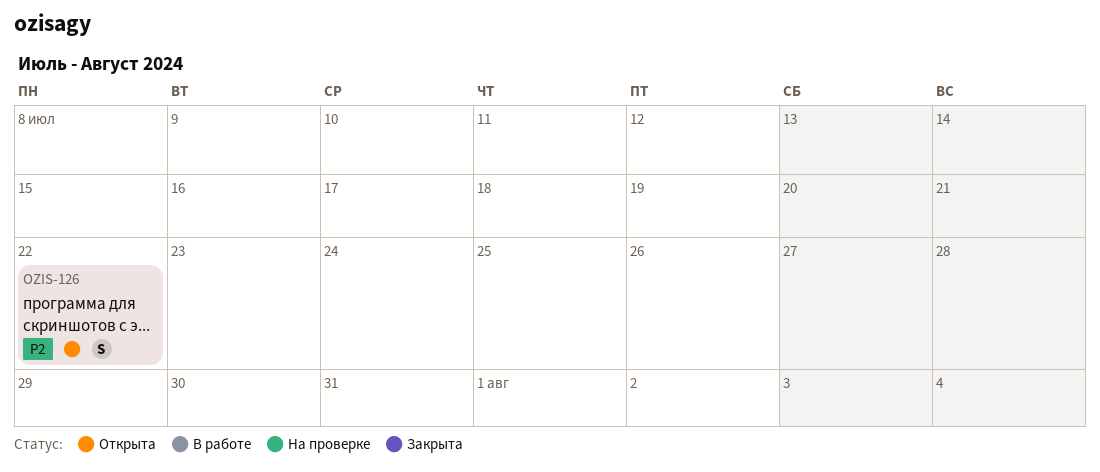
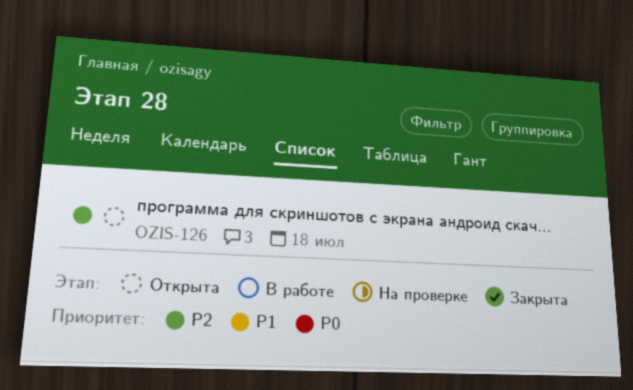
OZIS-126, due: Jul 22 -> Jul 18

